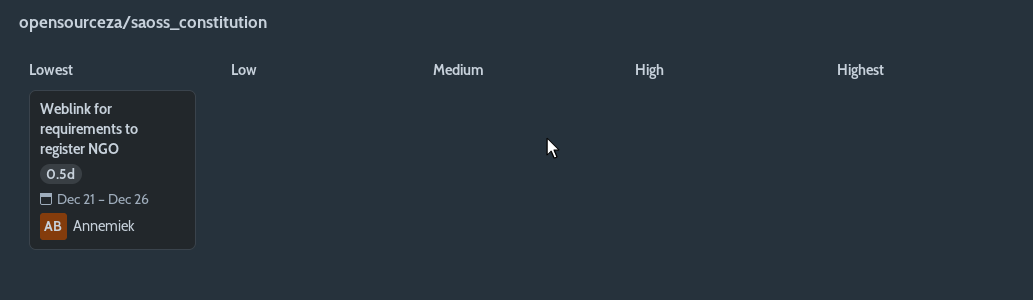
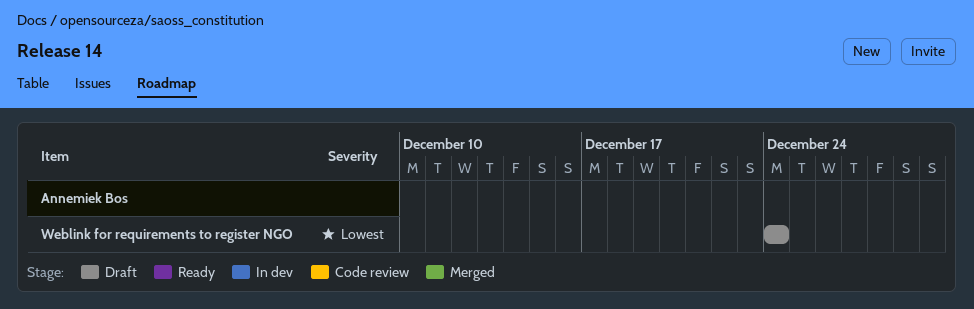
Weblink for requirements to register NGO, start: Dec 21 -> Dec 24
Weblink for requirements to register NGO, due: Dec 26 -> Dec 24

